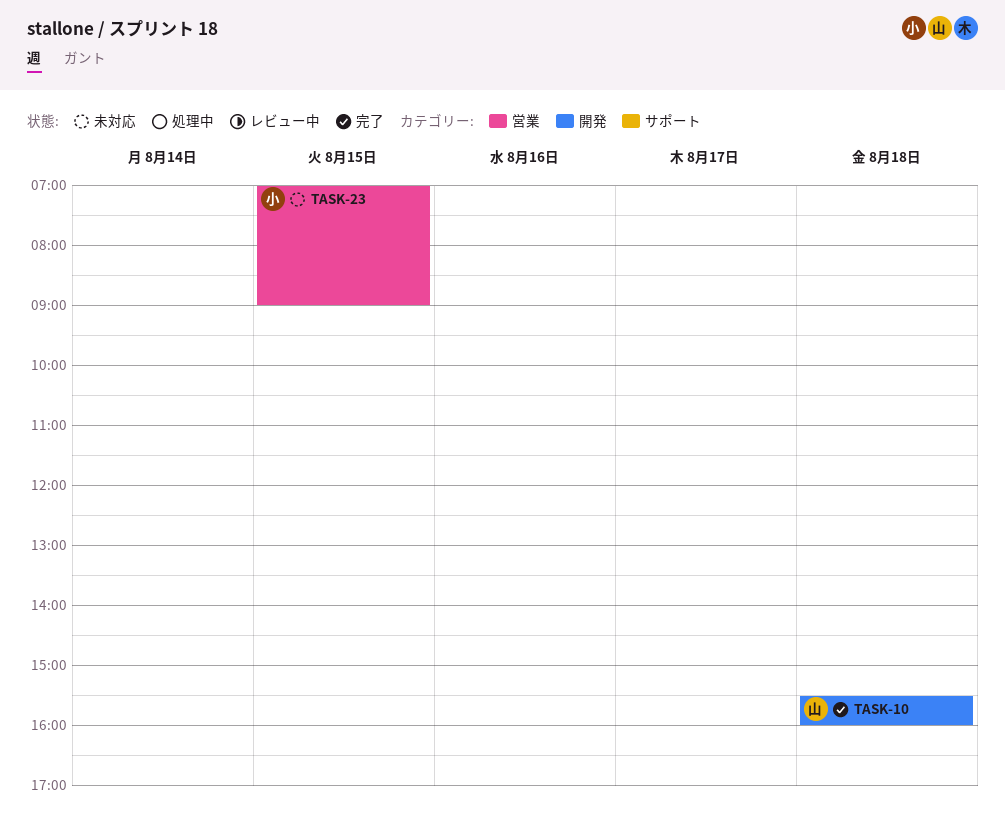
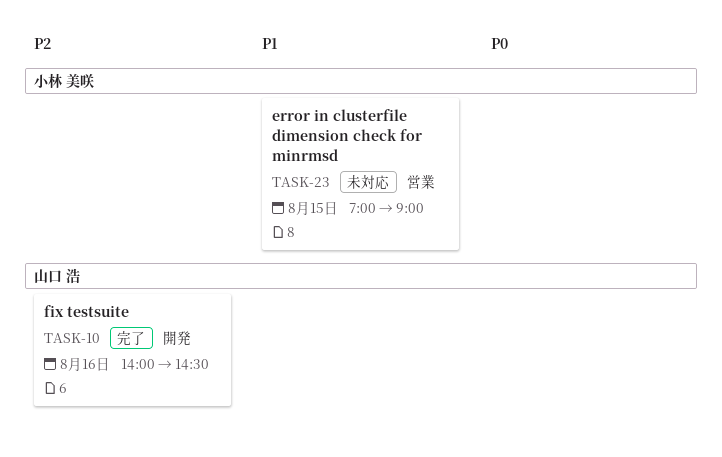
TASK-10, day: Aug 18 -> Aug 16
TASK-10, begins: 15:30 -> 14:00
TASK-10, ends: 16:00 -> 14:30

